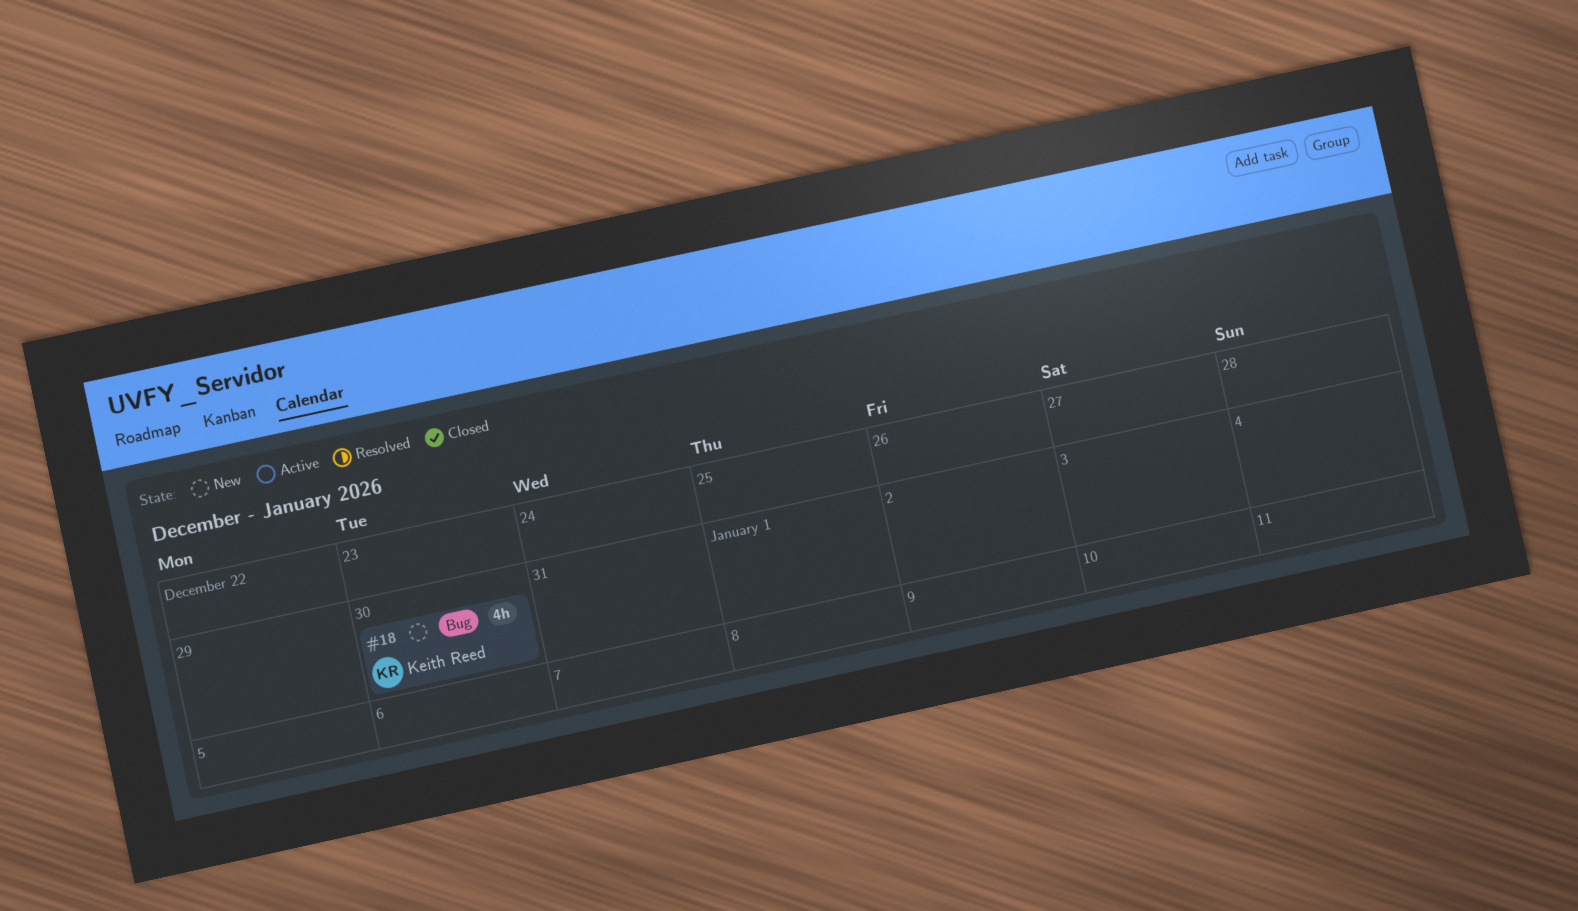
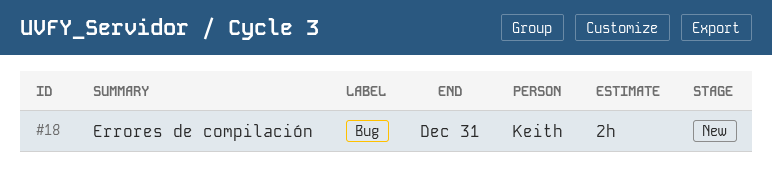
#18, estimate: 4h -> 2h
#18, due: Dec 30 -> Dec 31

